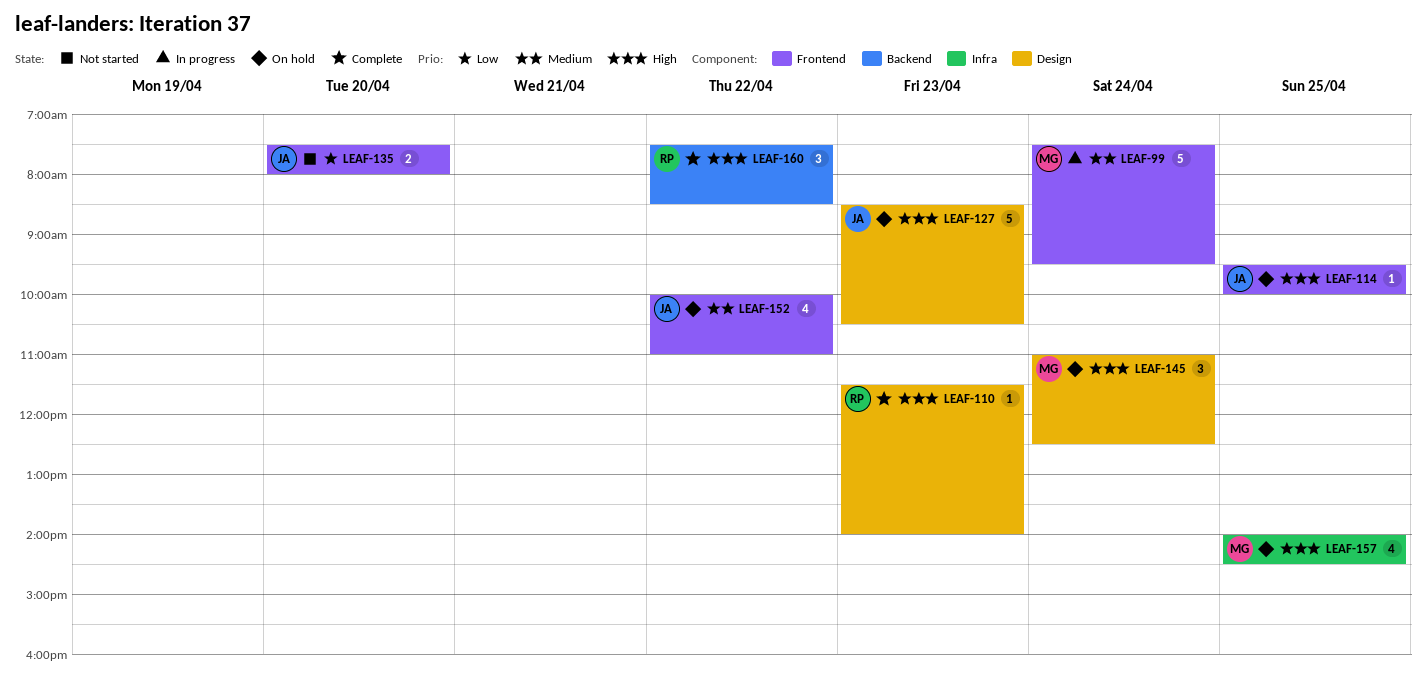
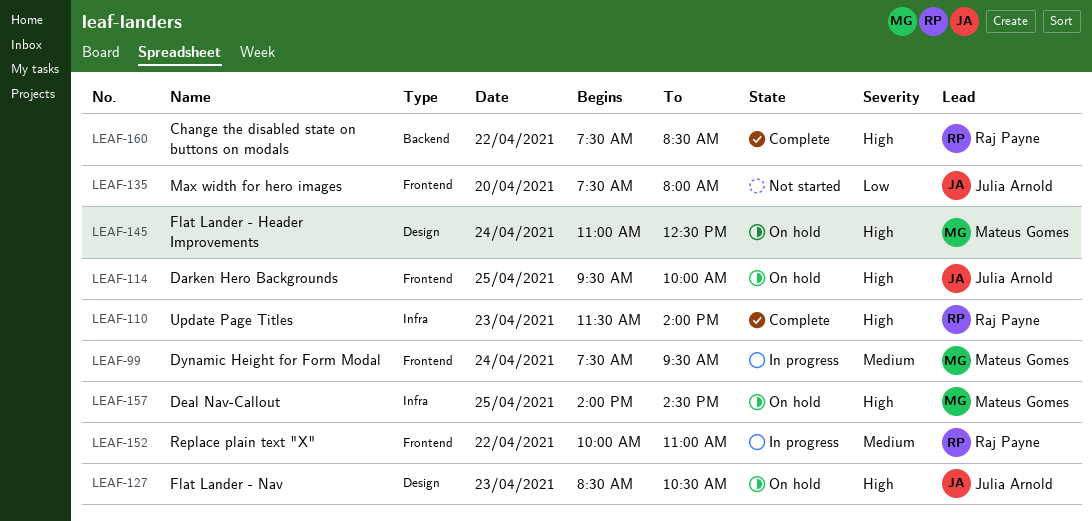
LEAF-110, label: Design -> Infra
LEAF-152, status: On hold -> In progress
LEAF-152, owner: Julia Arnold -> Raj Payne

